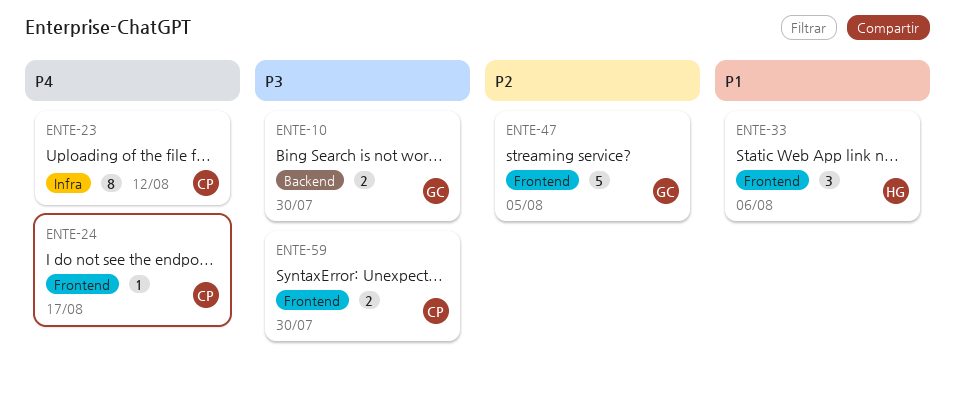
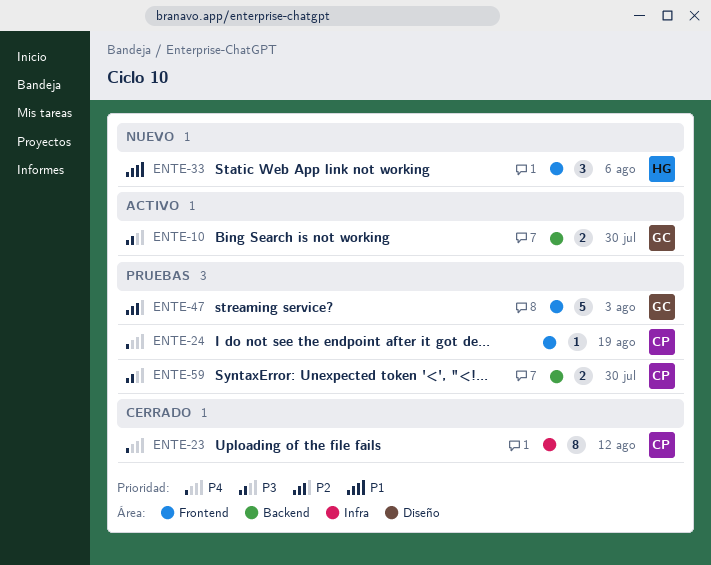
ENTE-24, due: Aug 17 -> Aug 19
ENTE-47, due: Aug 5 -> Aug 3
ENTE-59, label: Frontend -> Backend

